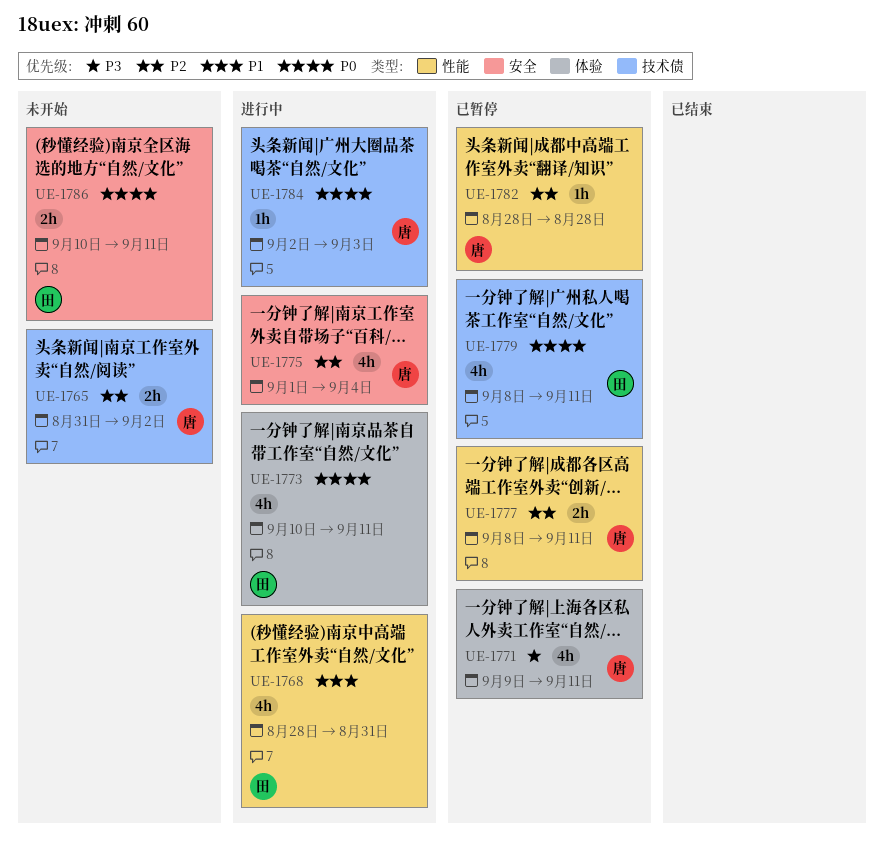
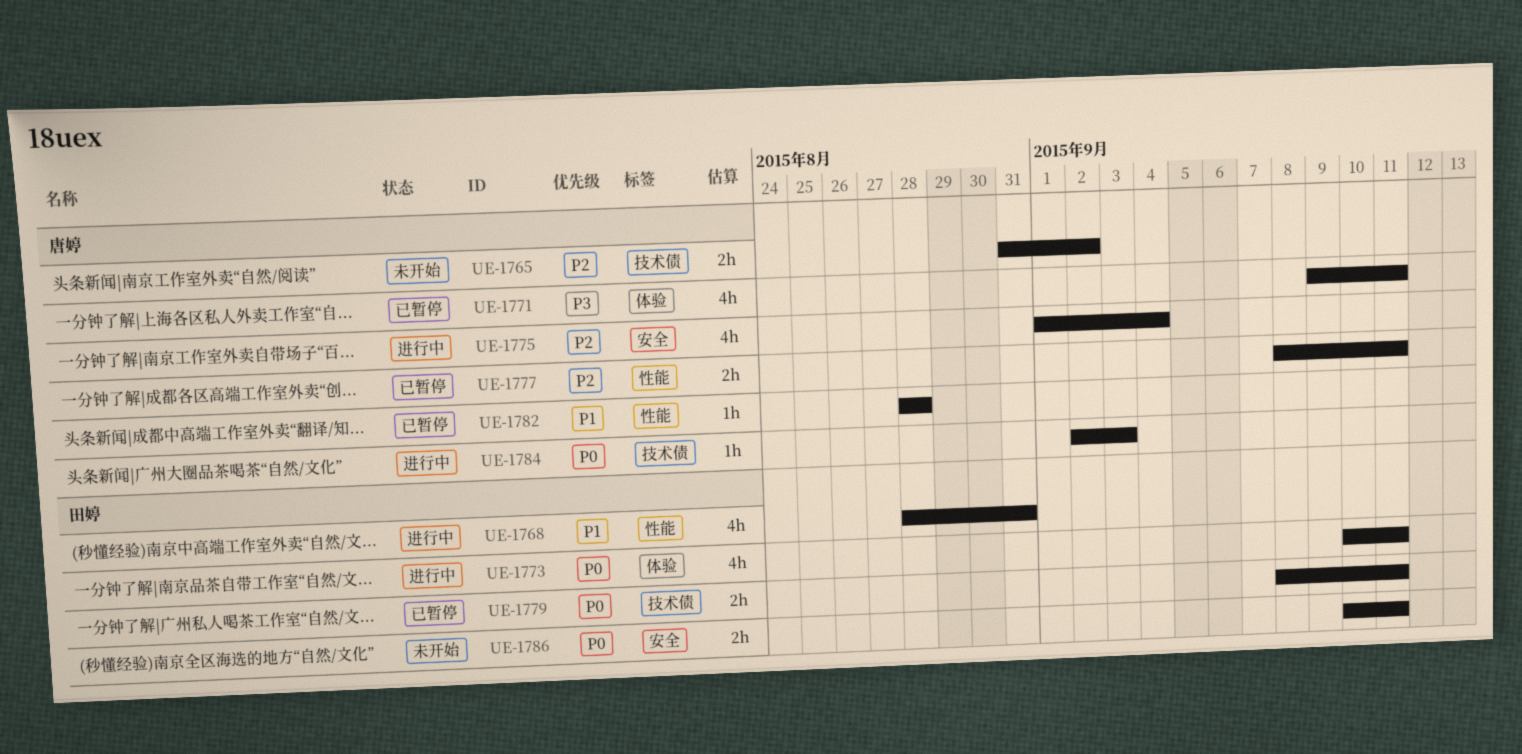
UE-1779, estimate: 4h -> 2h
UE-1782, priority: P2 -> P1

